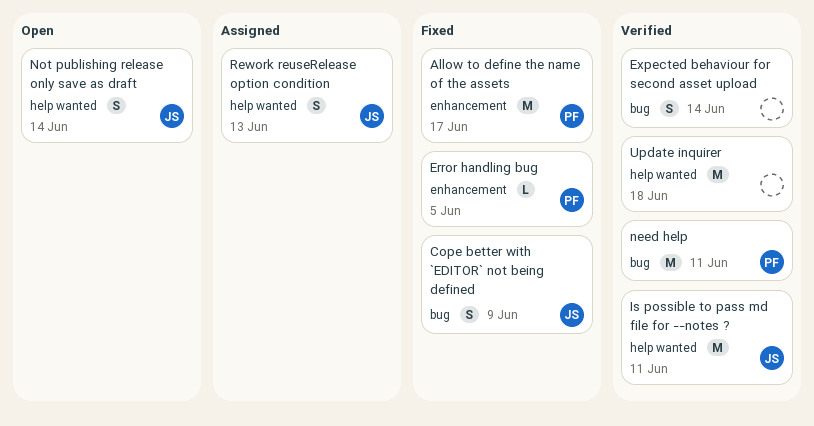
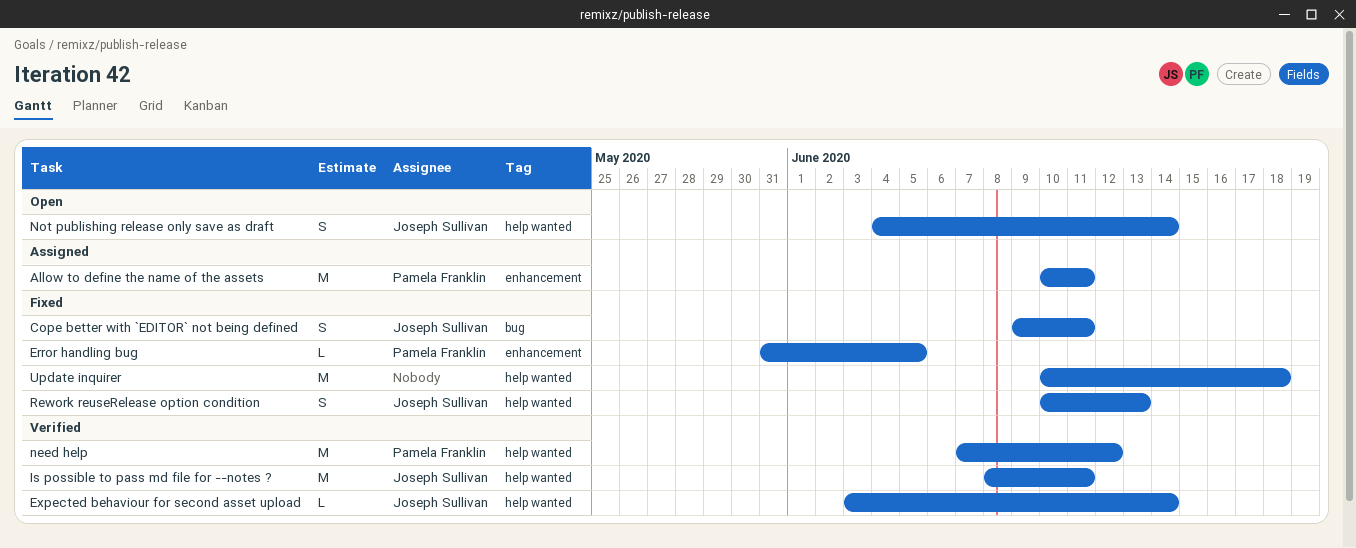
Allow to define the name of the assets, status: Fixed -> Assigned
Allow to define the name of the assets, due: Jun 17 -> Jun 11
Cope better with `EDITOR` not being defined, due: Jun 9 -> Jun 11
Expected behaviour for second asset upload, owner: none -> Joseph Sullivan
Expected behaviour for second asset upload, label: bug -> help wanted
Expected behaviour for second asset upload, estimate: S -> L
need help, label: bug -> help wanted
need help, due: Jun 11 -> Jun 12
Rework reuseRelease option condition, status: Assigned -> Fixed
Update inquirer, status: Verified -> Fixed

